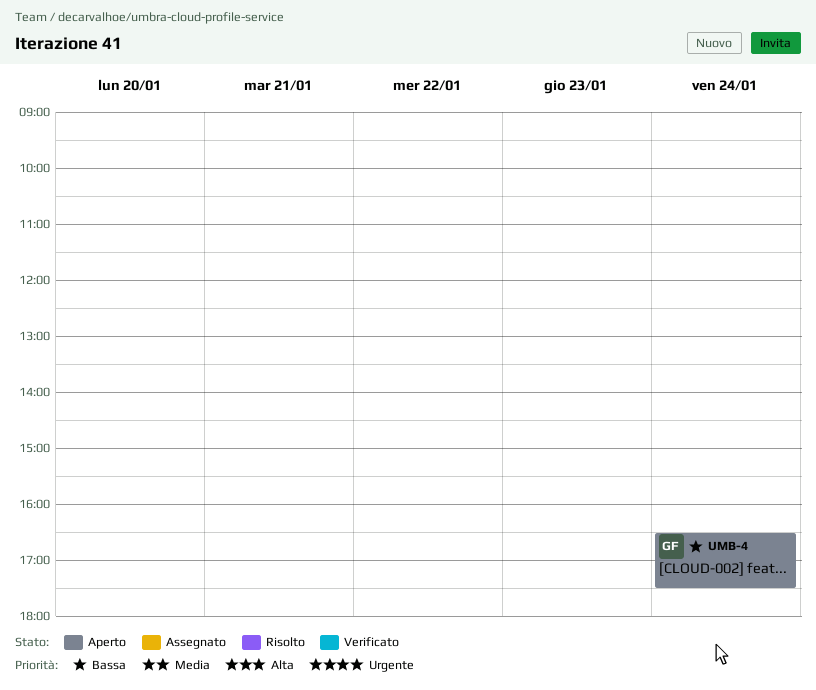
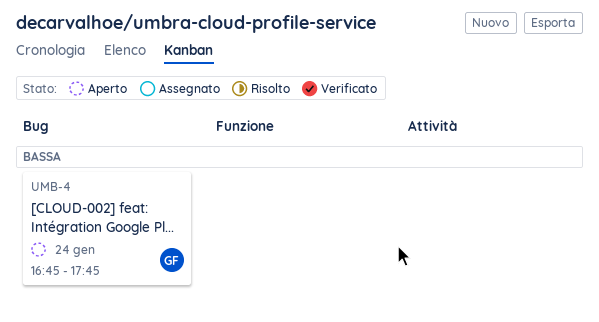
UMB-4, begins: 16:30 -> 16:45
UMB-4, ends: 17:30 -> 17:45

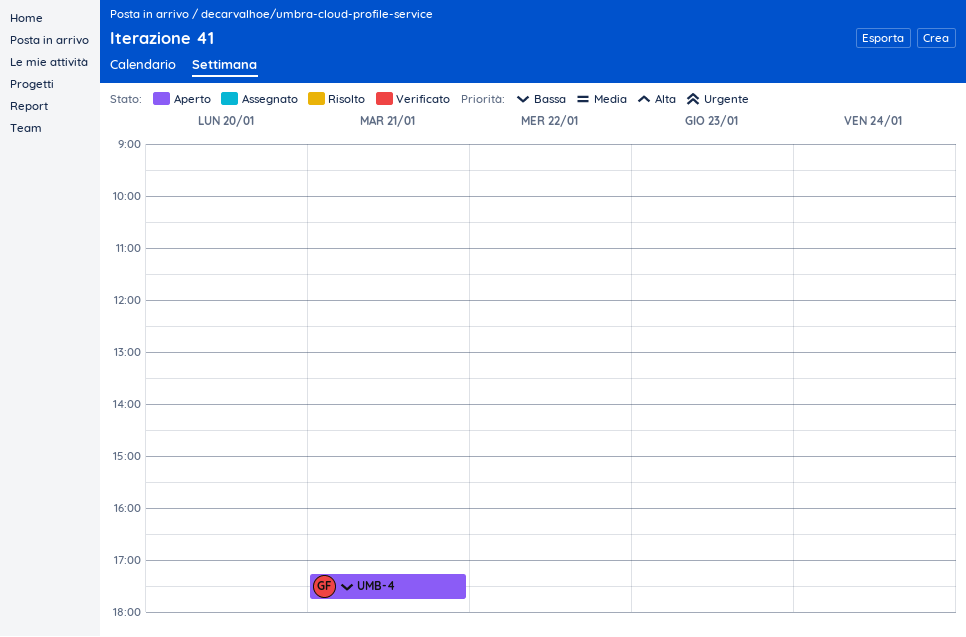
UMB-4, day: Jan 24 -> Jan 21
UMB-4, begins: 16:45 -> 17:15

